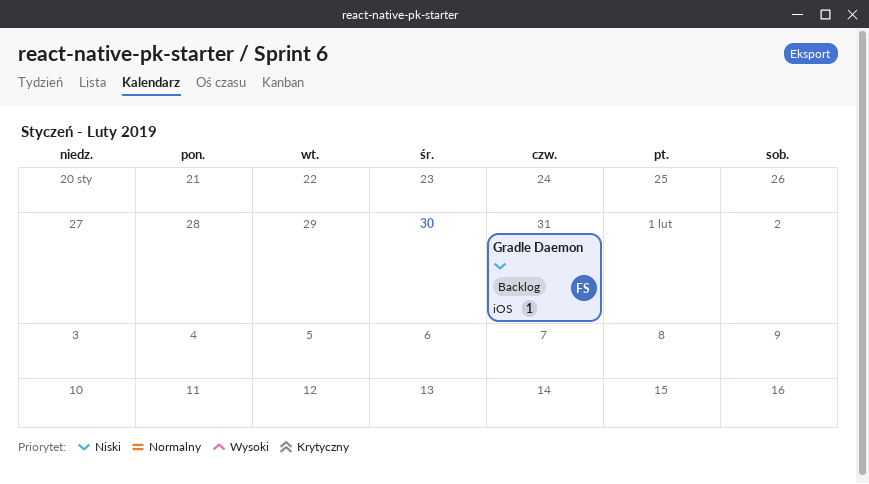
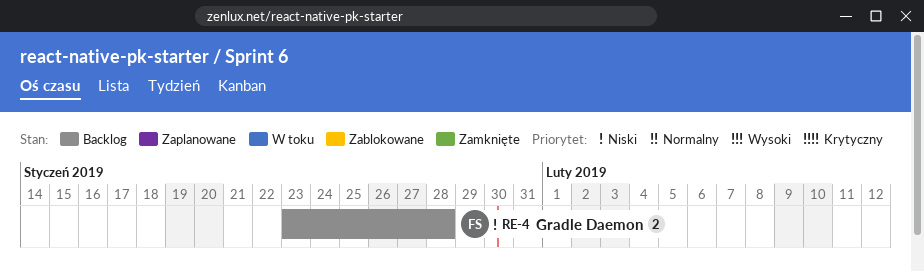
Gradle Daemon, estimate: 1 -> 2
Gradle Daemon, due: Jan 31 -> Jan 28

